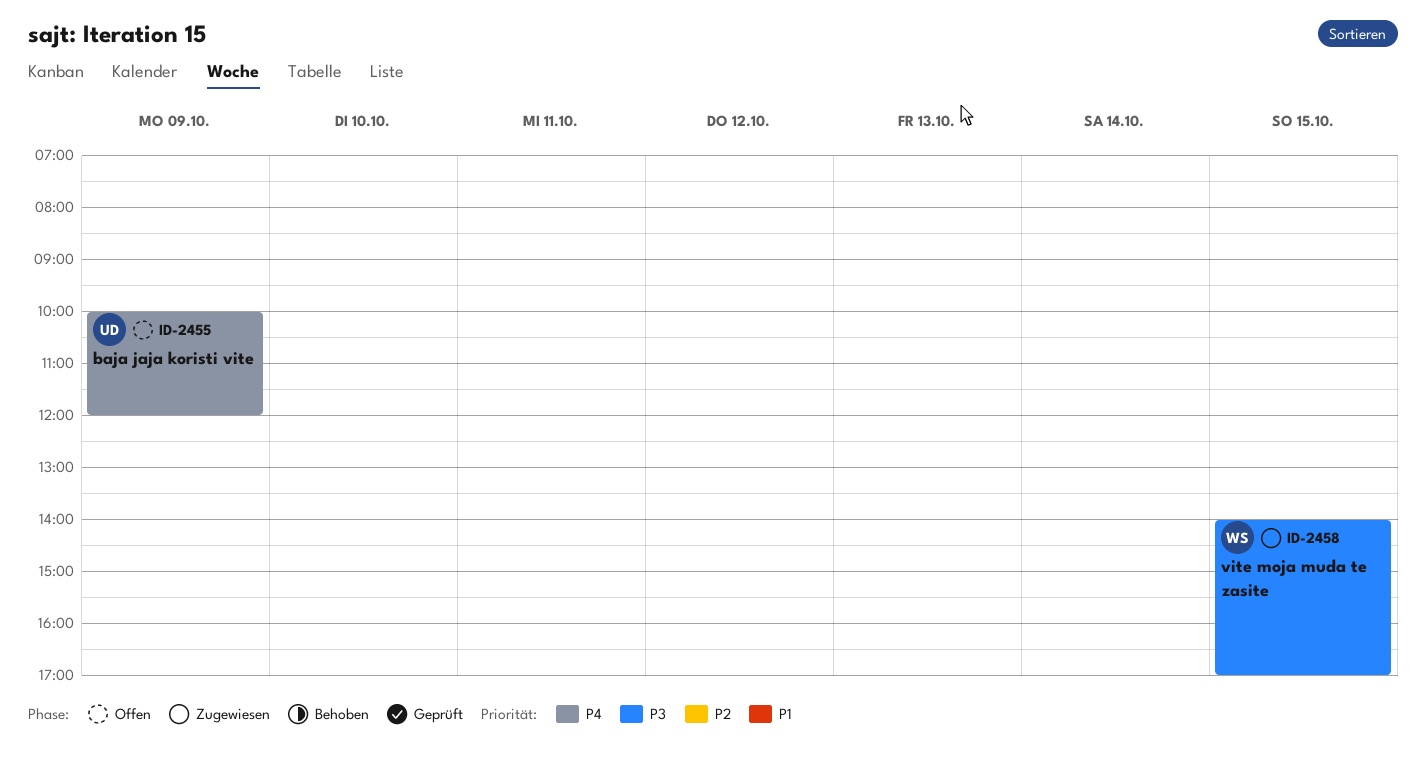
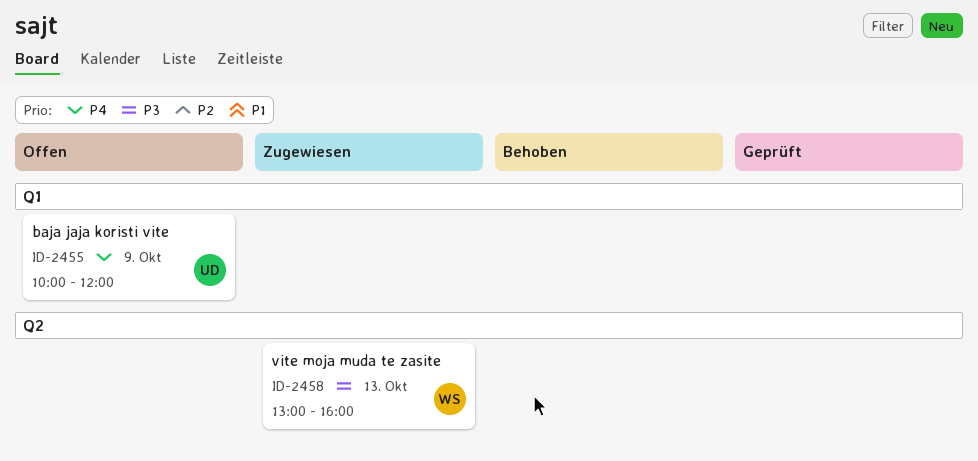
ID-2458, day: Oct 15 -> Oct 13
ID-2458, begins: 14:00 -> 13:00
ID-2458, ends: 17:00 -> 16:00

